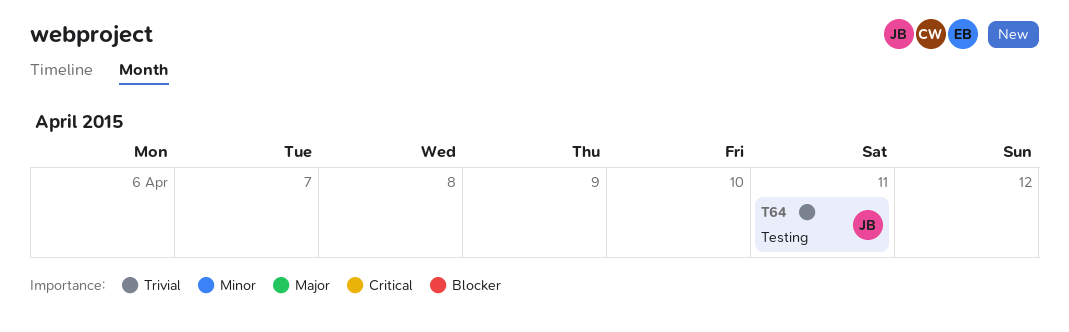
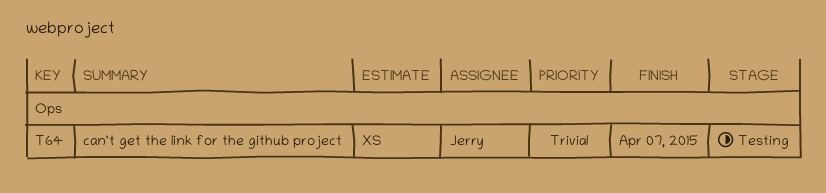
T64, due: Apr 11 -> Apr 7

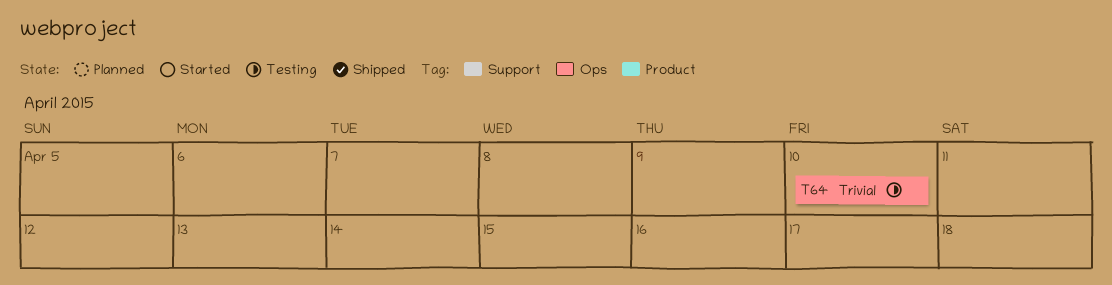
T64, due: Apr 7 -> Apr 10

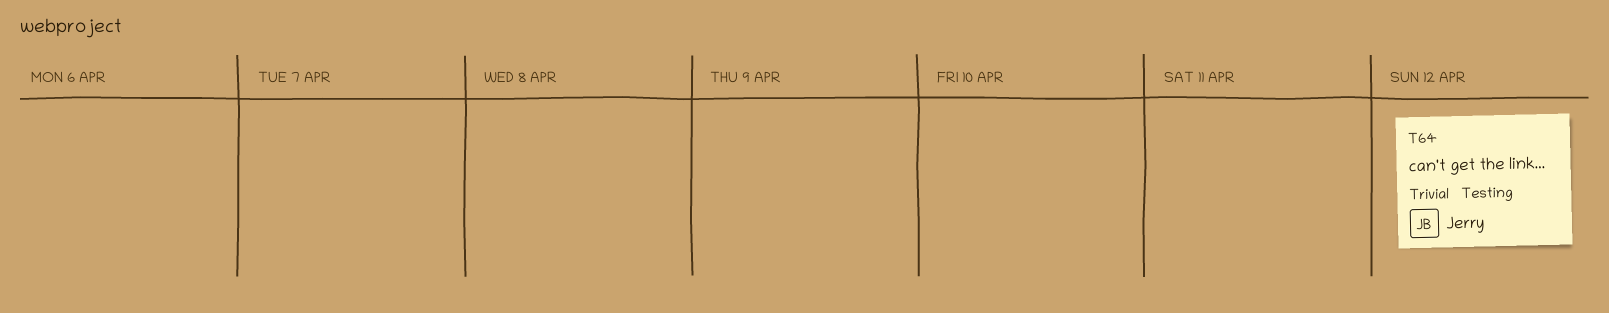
T64, due: Apr 10 -> Apr 12

